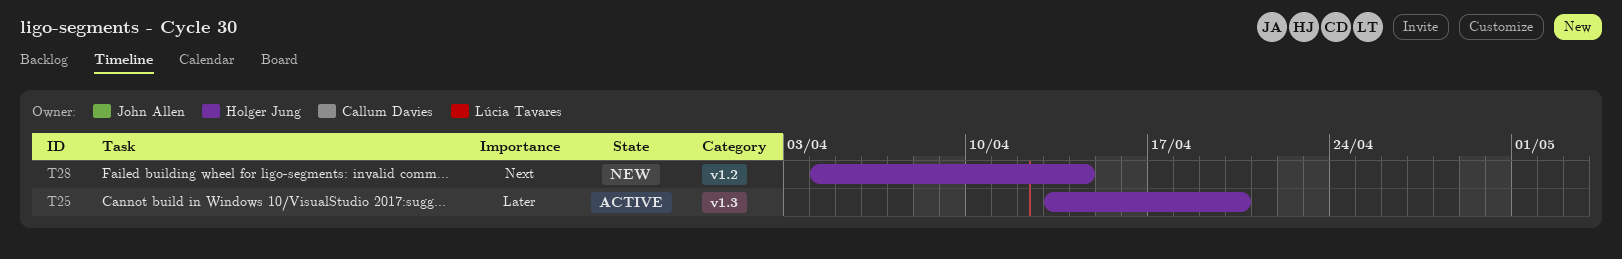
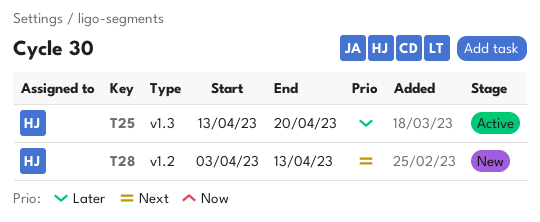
T28, start: Apr 4 -> Apr 3
T28, due: Apr 14 -> Apr 13

